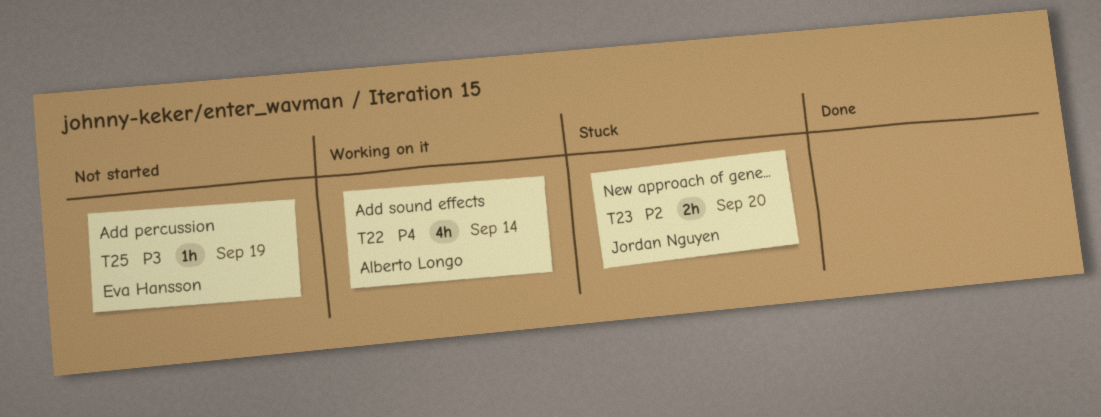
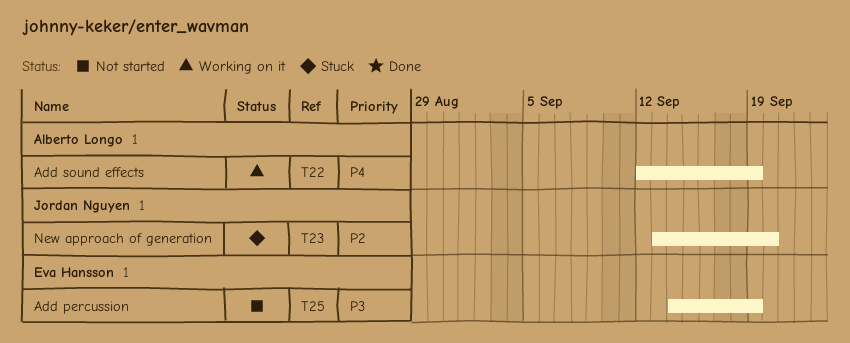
T22, due: Sep 14 -> Sep 19

